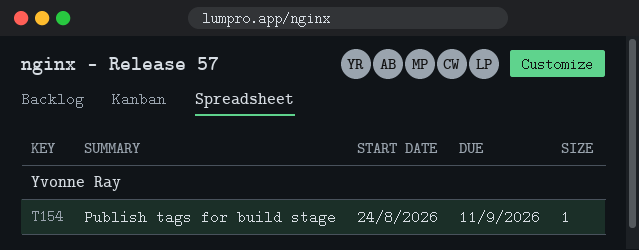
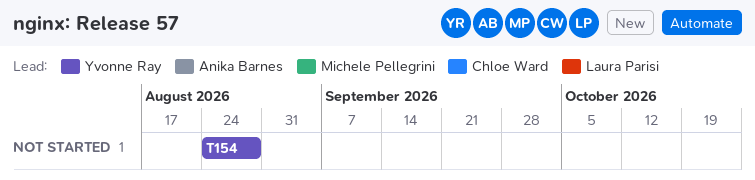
T154, due: Sep 11 -> Aug 28

